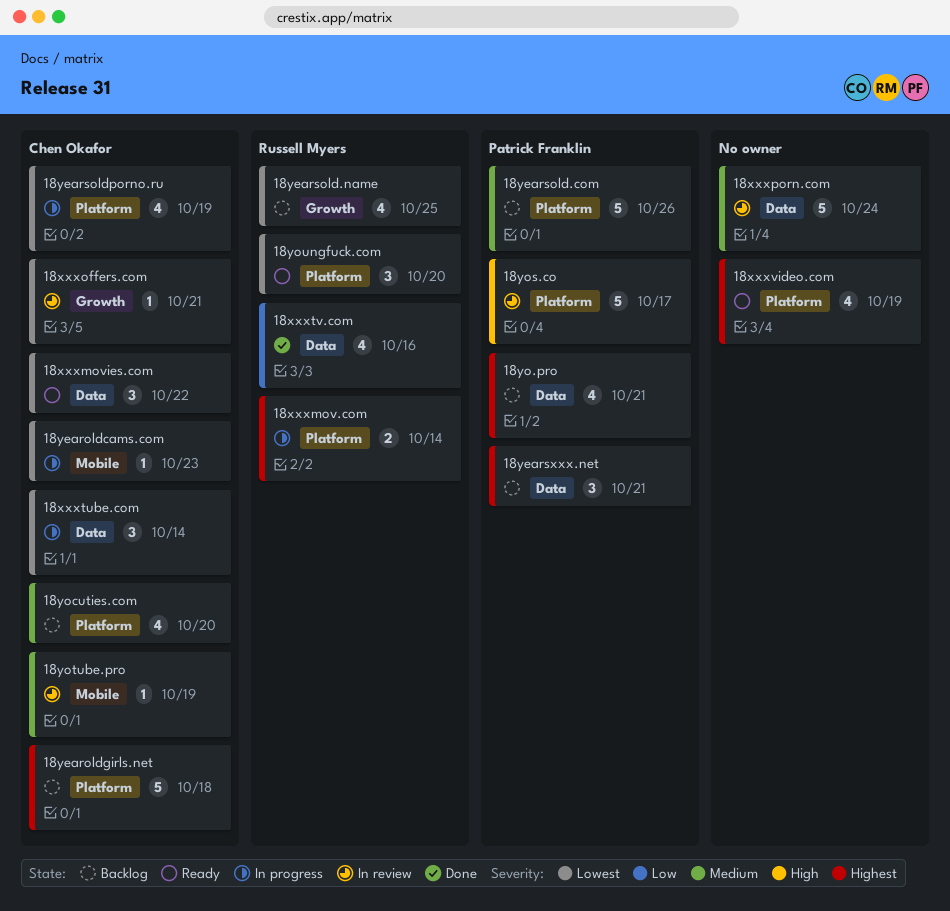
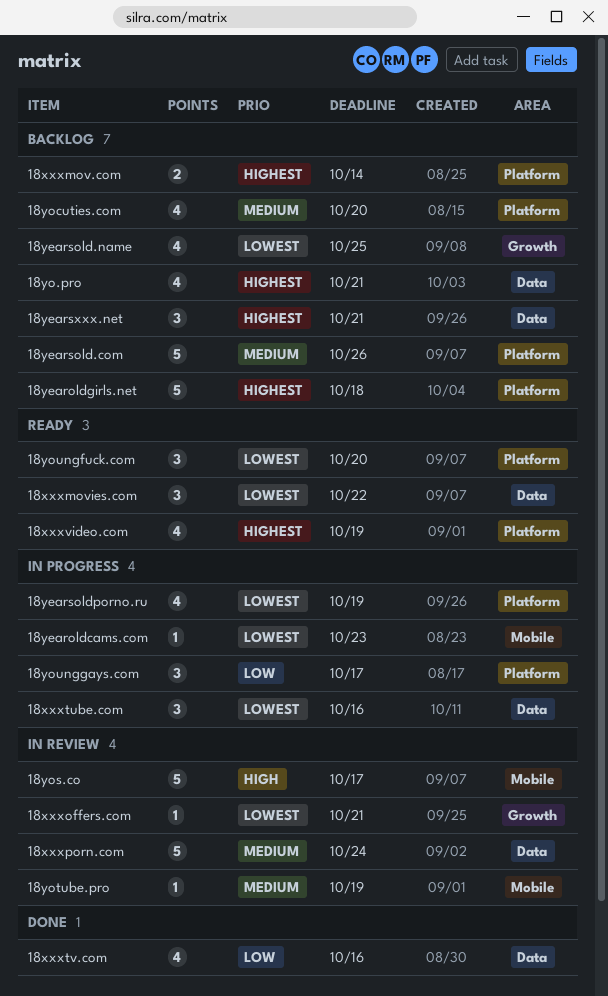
18xxxmov.com, status: In progress -> Backlog
18xxxtube.com, due: Oct 14 -> Oct 16
18yos.co, label: Platform -> Mobile
18younggays.com: none -> present

